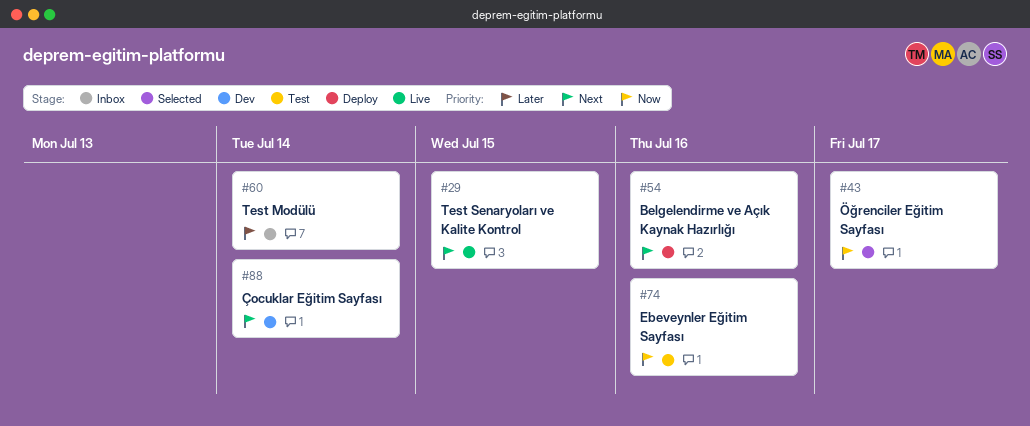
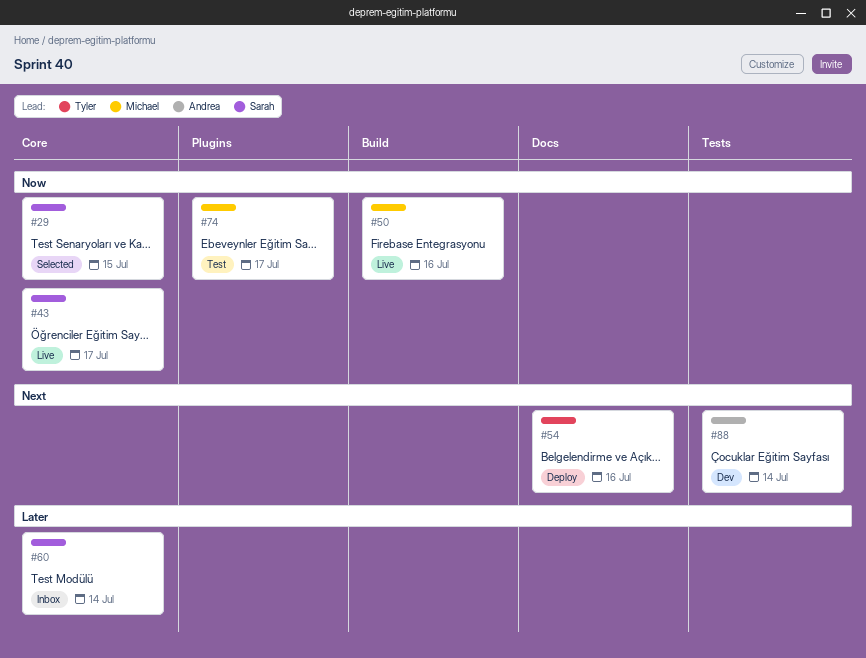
#29, status: Live -> Selected
#29, priority: Next -> Now
#43, status: Selected -> Live
#50: none -> present
#74, due: Jul 16 -> Jul 17

